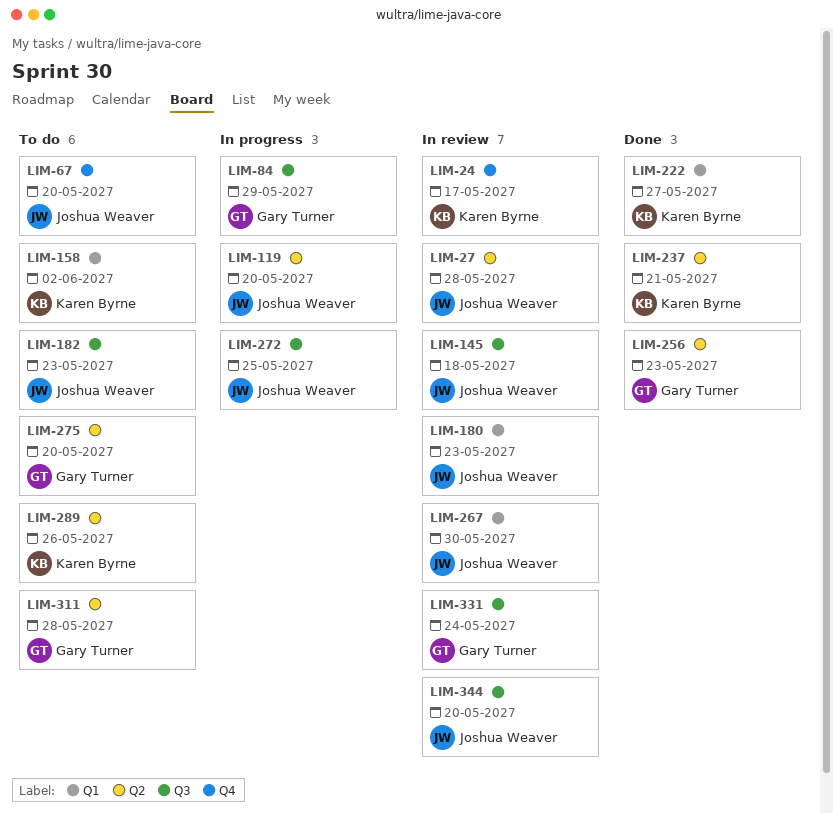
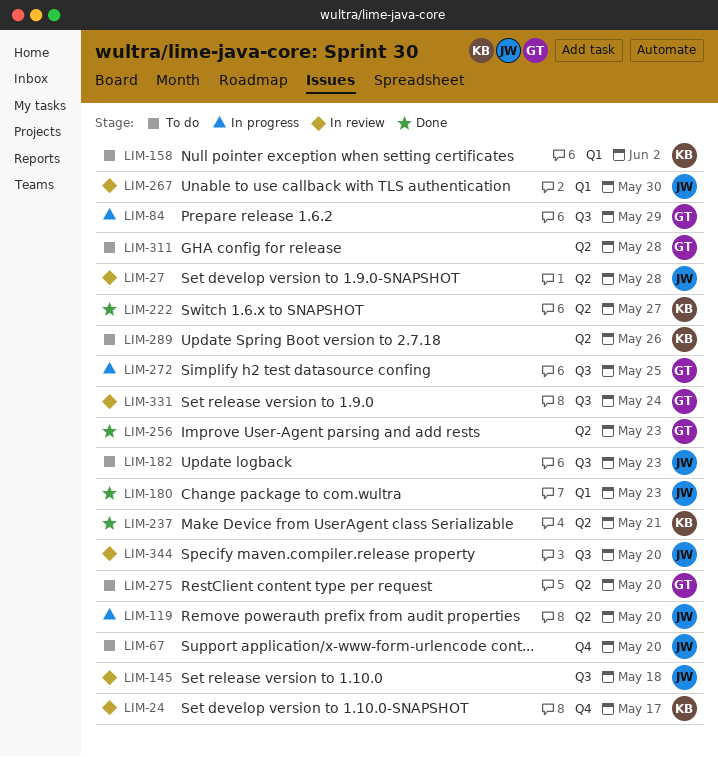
LIM-180, status: In review -> Done
LIM-222, label: Q1 -> Q2
LIM-272, owner: Joshua Weaver -> Gary Turner

